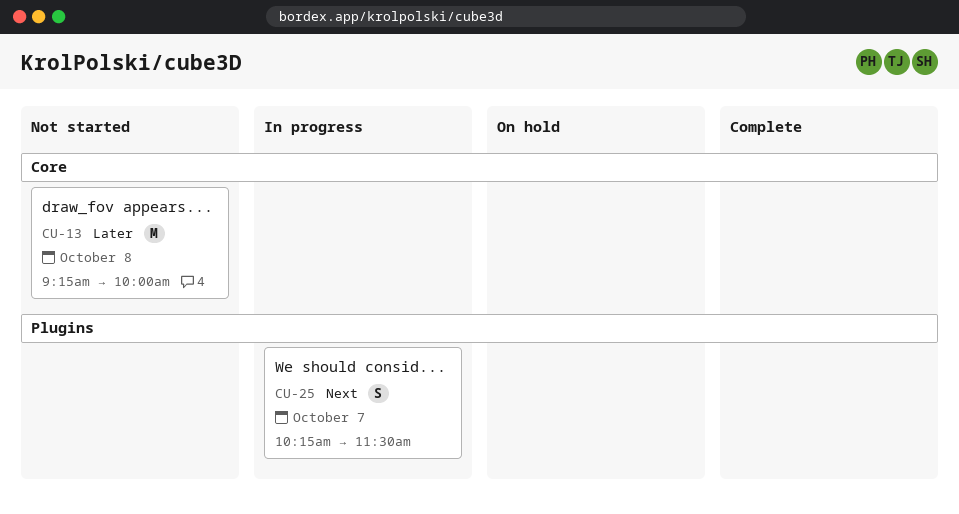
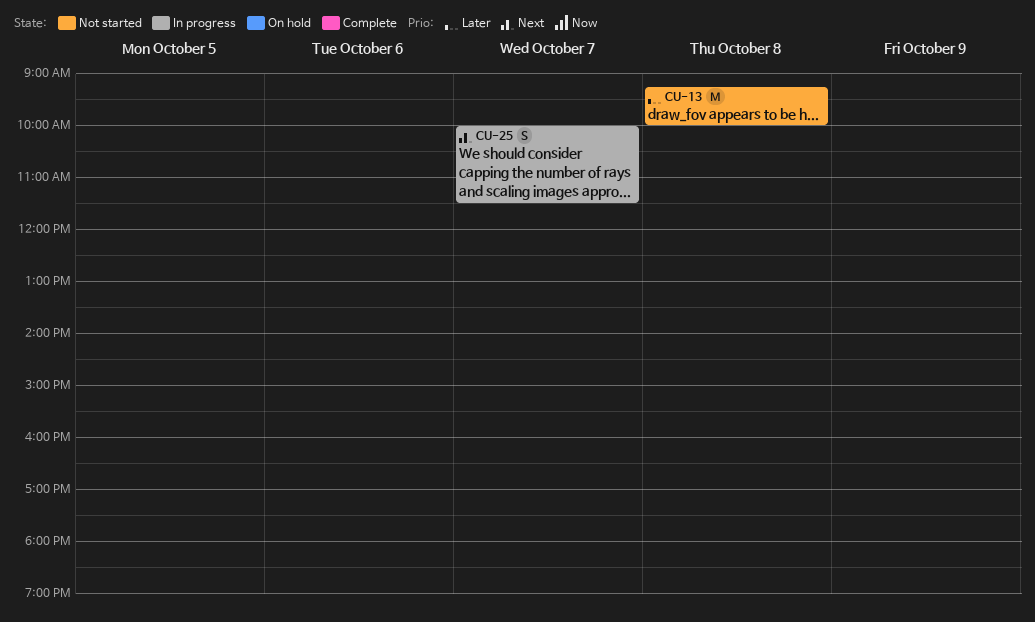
CU-25, begins: 10:15 -> 10:00

